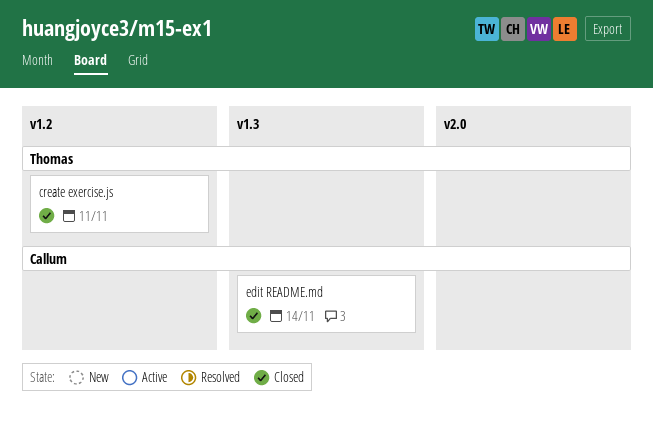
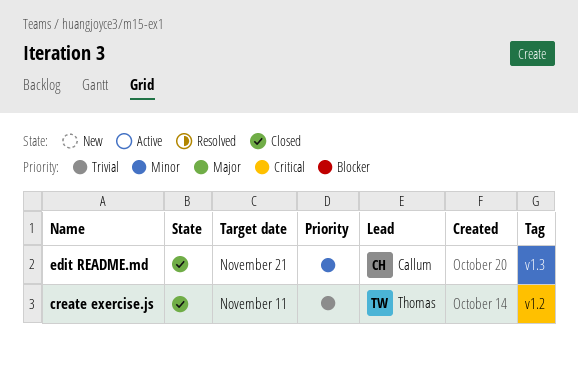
edit README.md, due: Nov 14 -> Nov 21

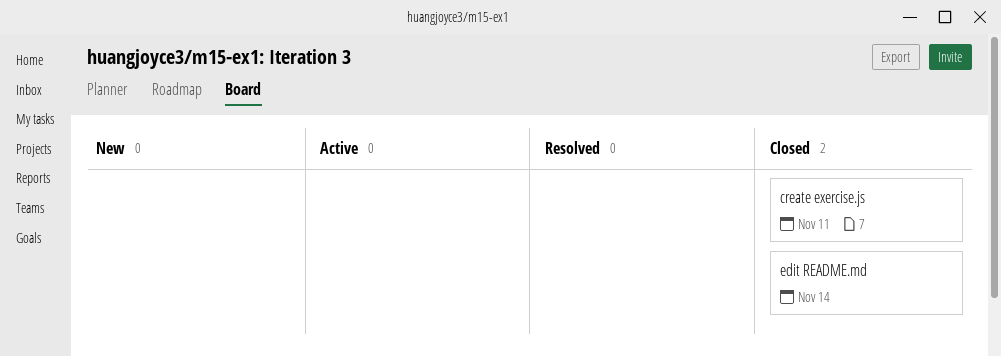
edit README.md, due: Nov 21 -> Nov 14

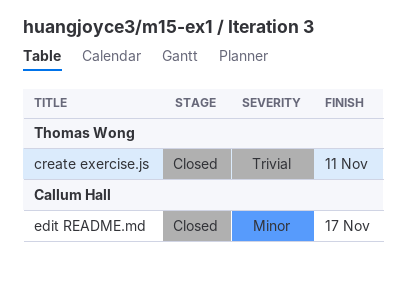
edit README.md, due: Nov 14 -> Nov 17

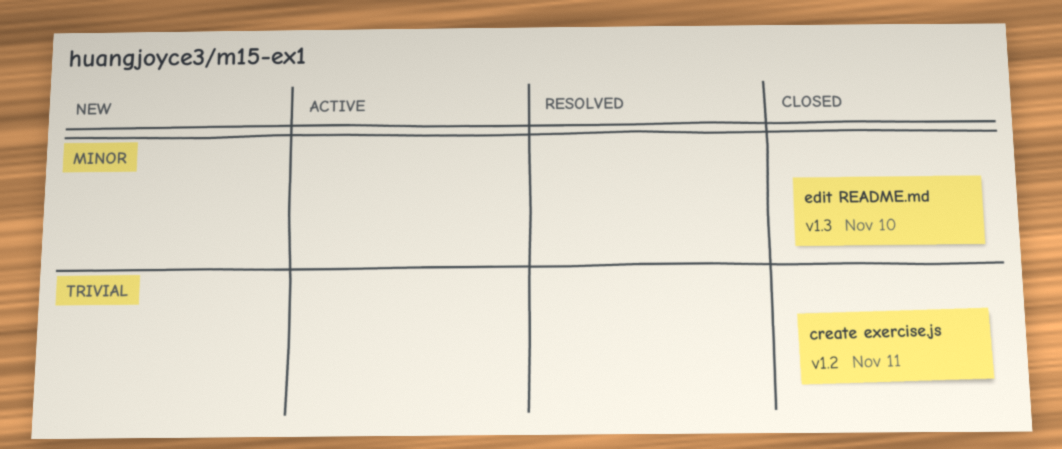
edit README.md, due: Nov 17 -> Nov 10

